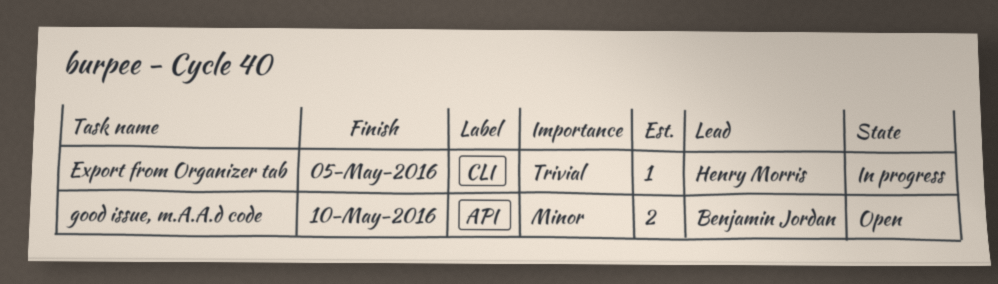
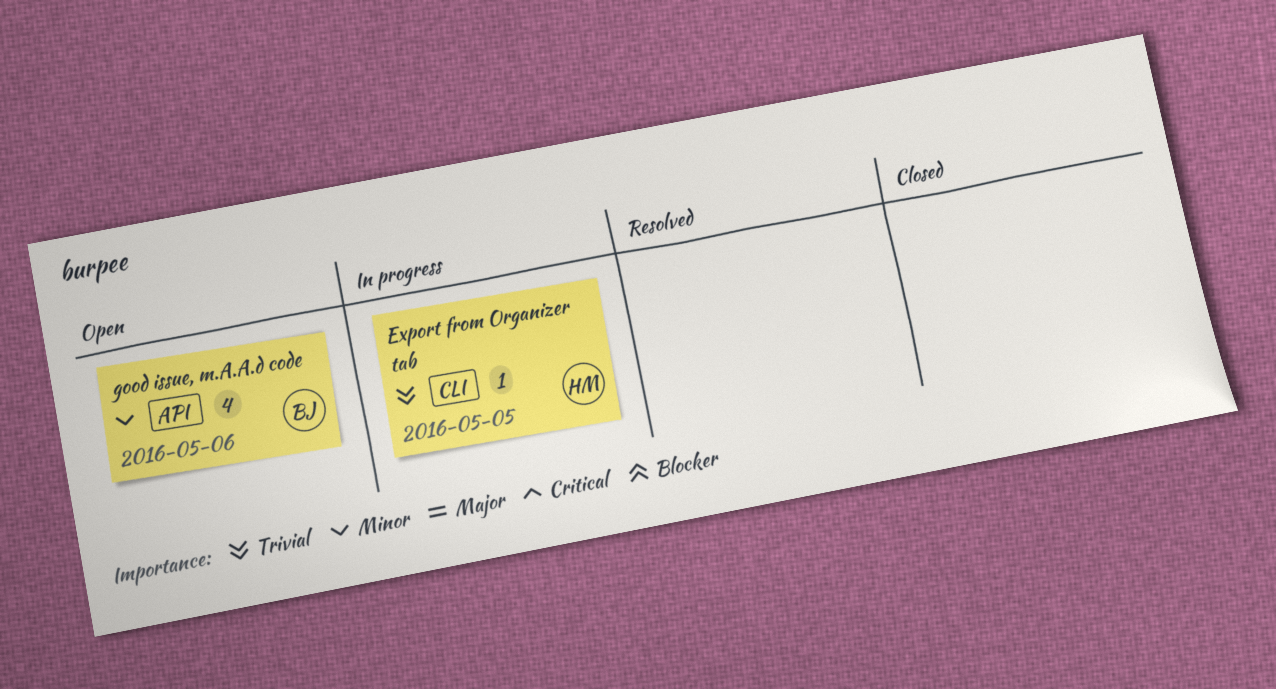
good issue, m.A.A.d code, estimate: 2 -> 4
good issue, m.A.A.d code, due: May 10 -> May 6

